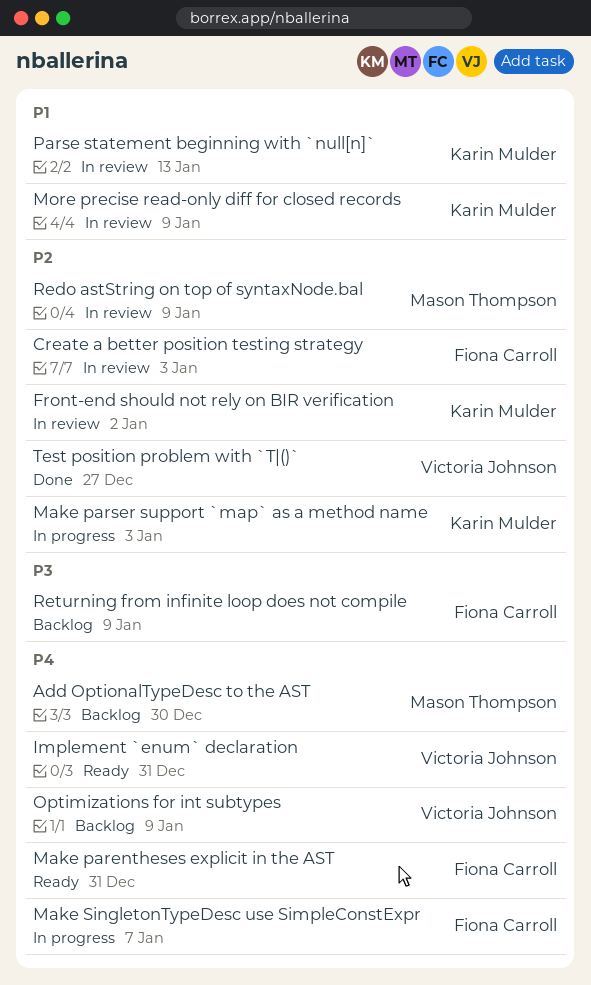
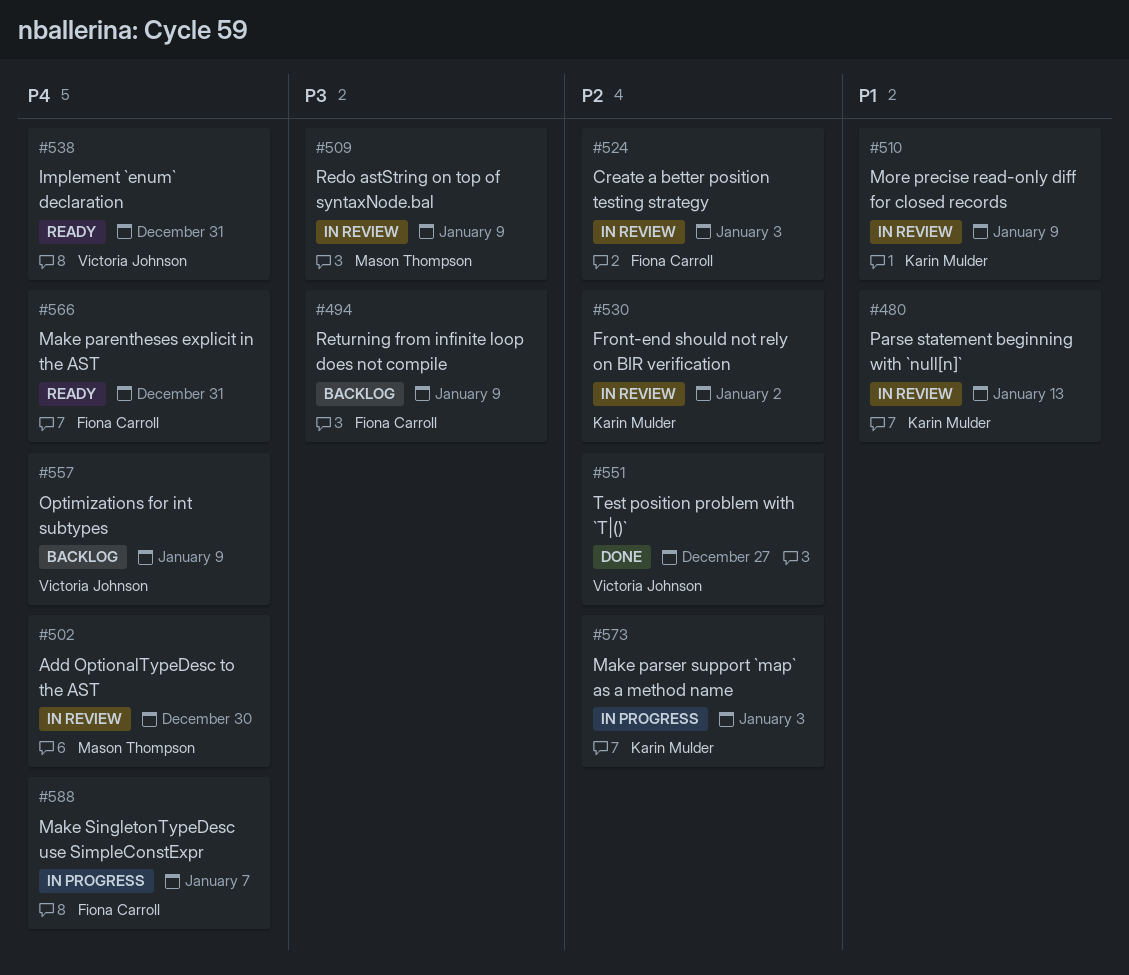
Add OptionalTypeDesc to the AST, status: Backlog -> In review
Redo astString on top of syntaxNode.bal, priority: P2 -> P3

